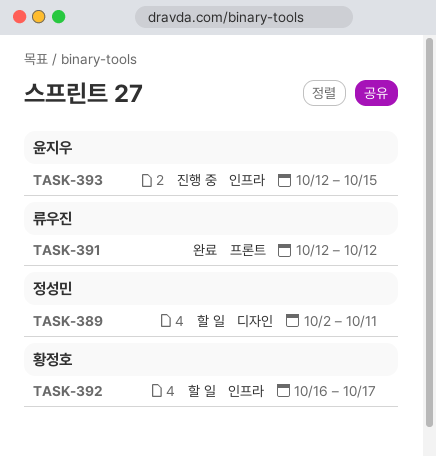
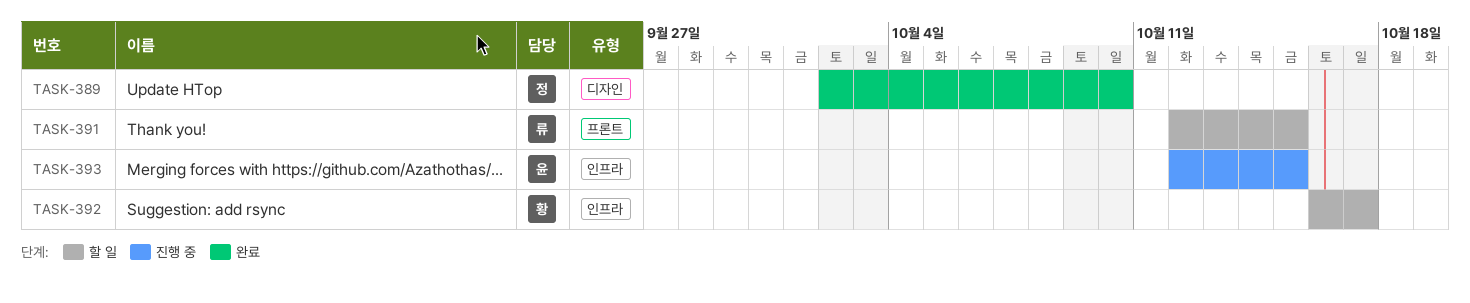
TASK-389, status: 할 일 -> 완료
TASK-389, due: Oct 11 -> Oct 10
TASK-391, status: 완료 -> 할 일
TASK-391, due: Oct 12 -> Oct 15

